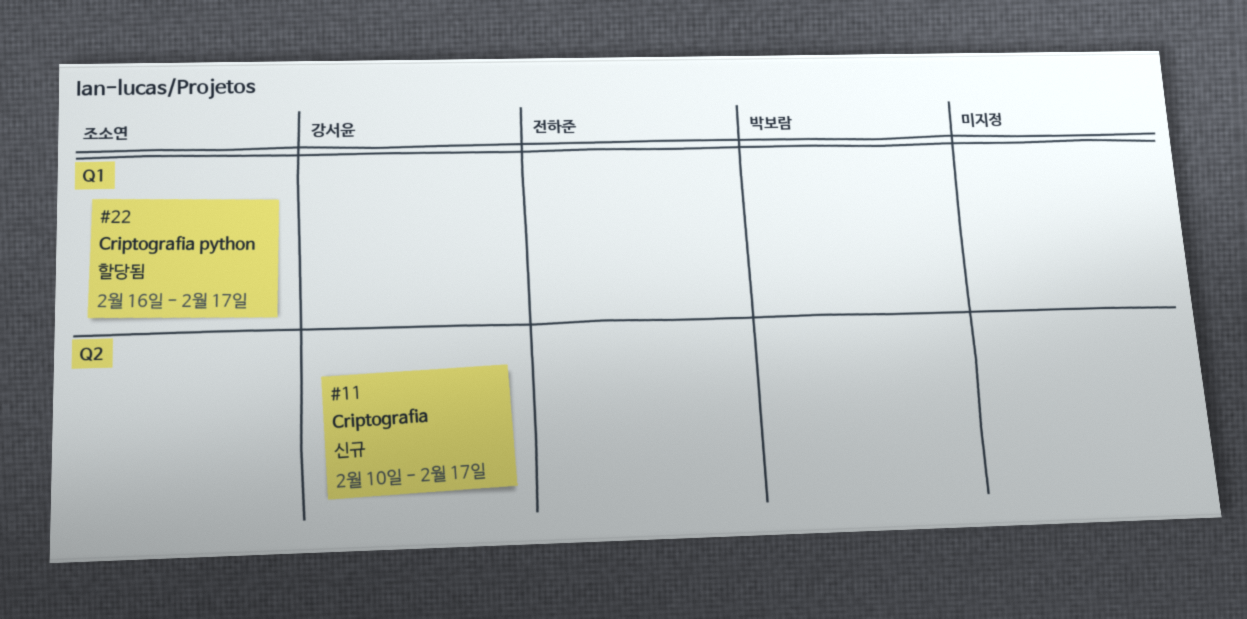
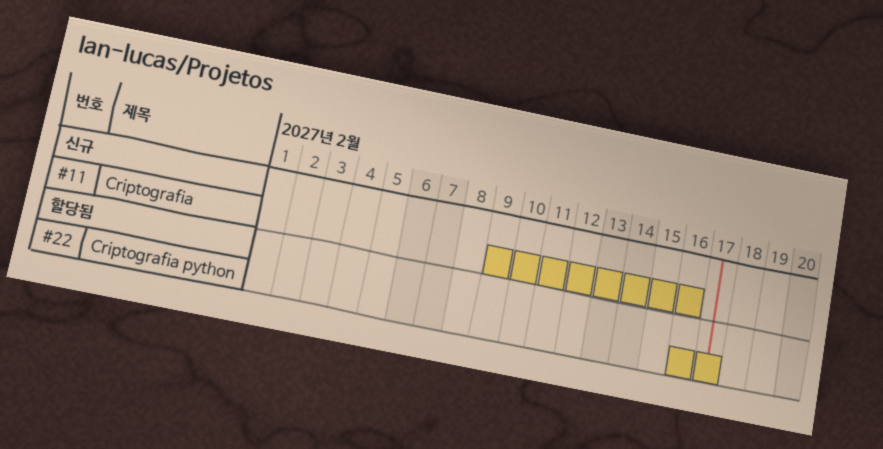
#11, start: Feb 10 -> Feb 9
#11, due: Feb 17 -> Feb 16

